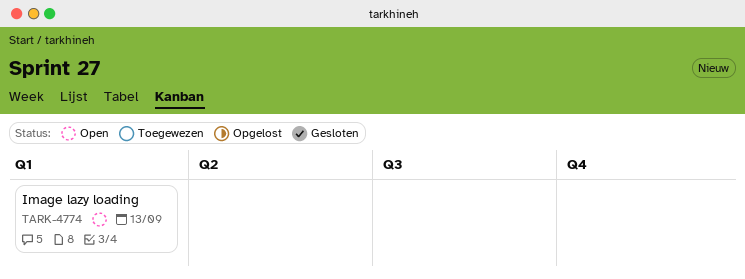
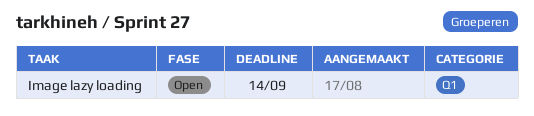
Image lazy loading, due: Sep 13 -> Sep 14

